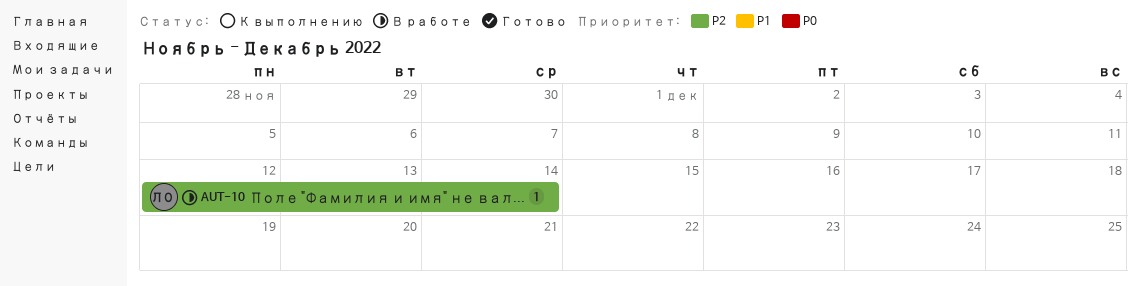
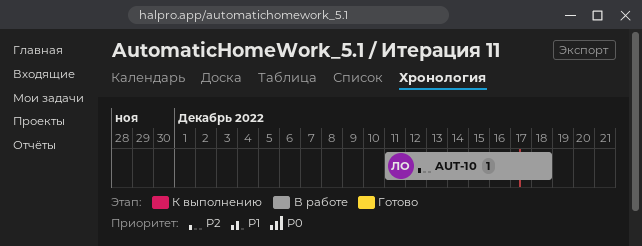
AUT-10, start: Dec 12 -> Dec 11
AUT-10, due: Dec 14 -> Dec 18

